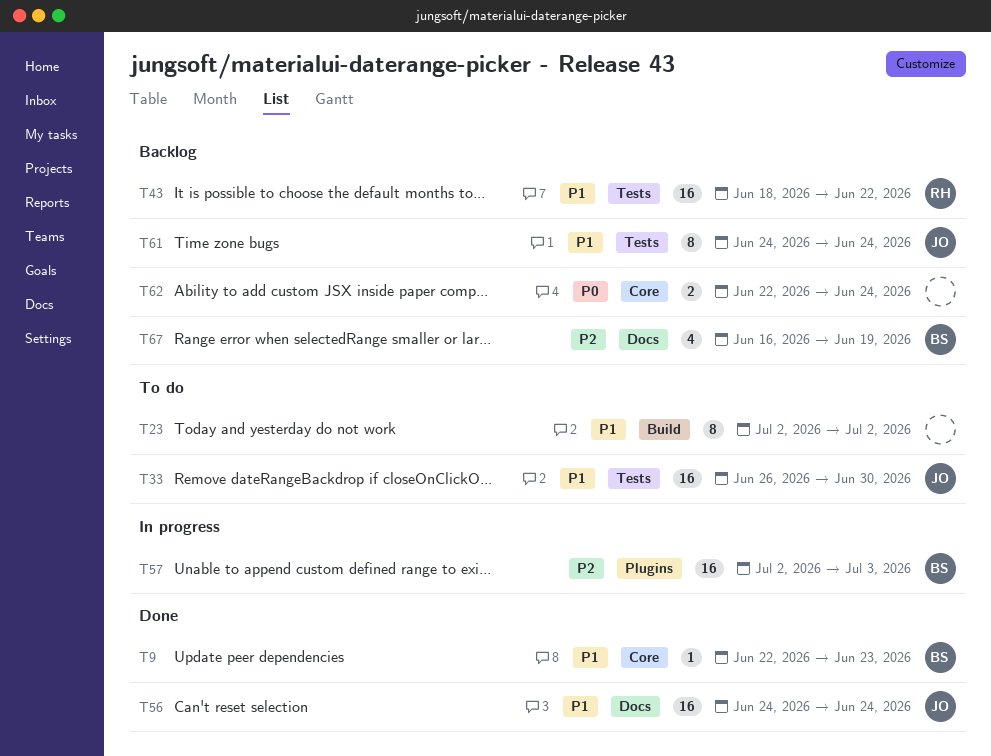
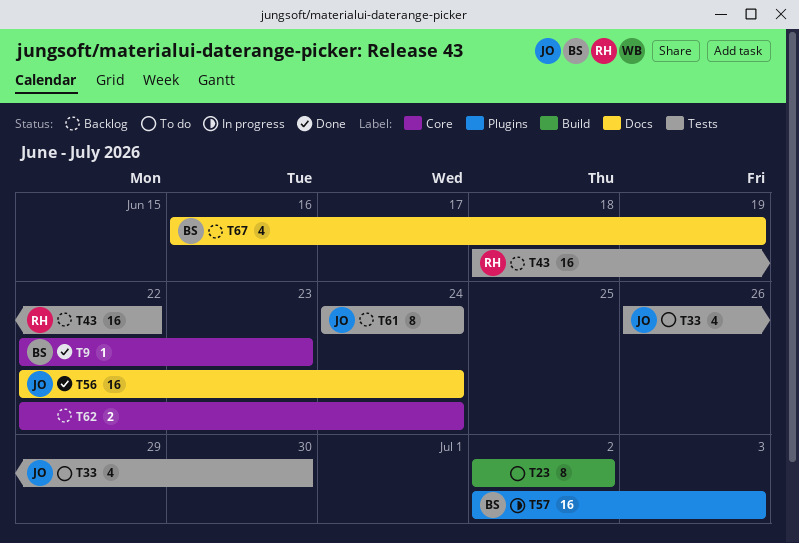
T33, estimate: 16 -> 4
T56, start: Jun 24 -> Jun 22

